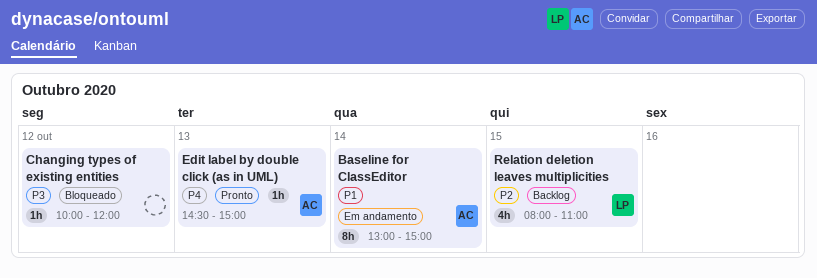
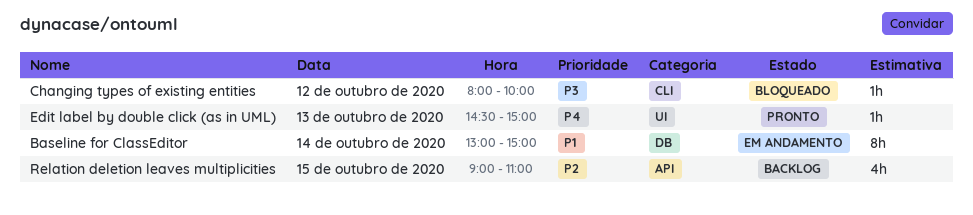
Changing types of existing entities, begins: 10:00 -> 08:00
Changing types of existing entities, ends: 12:00 -> 10:00
Relation deletion leaves multiplicities, begins: 08:00 -> 09:00

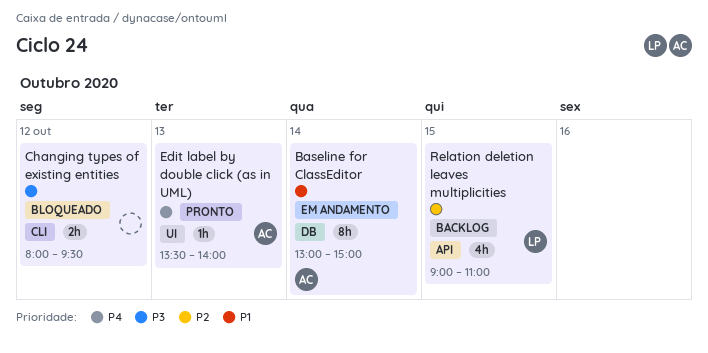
Changing types of existing entities, estimate: 1h -> 2h
Changing types of existing entities, ends: 10:00 -> 09:30
Edit label by double click (as in UML), begins: 14:30 -> 13:30
Edit label by double click (as in UML), ends: 15:00 -> 14:00

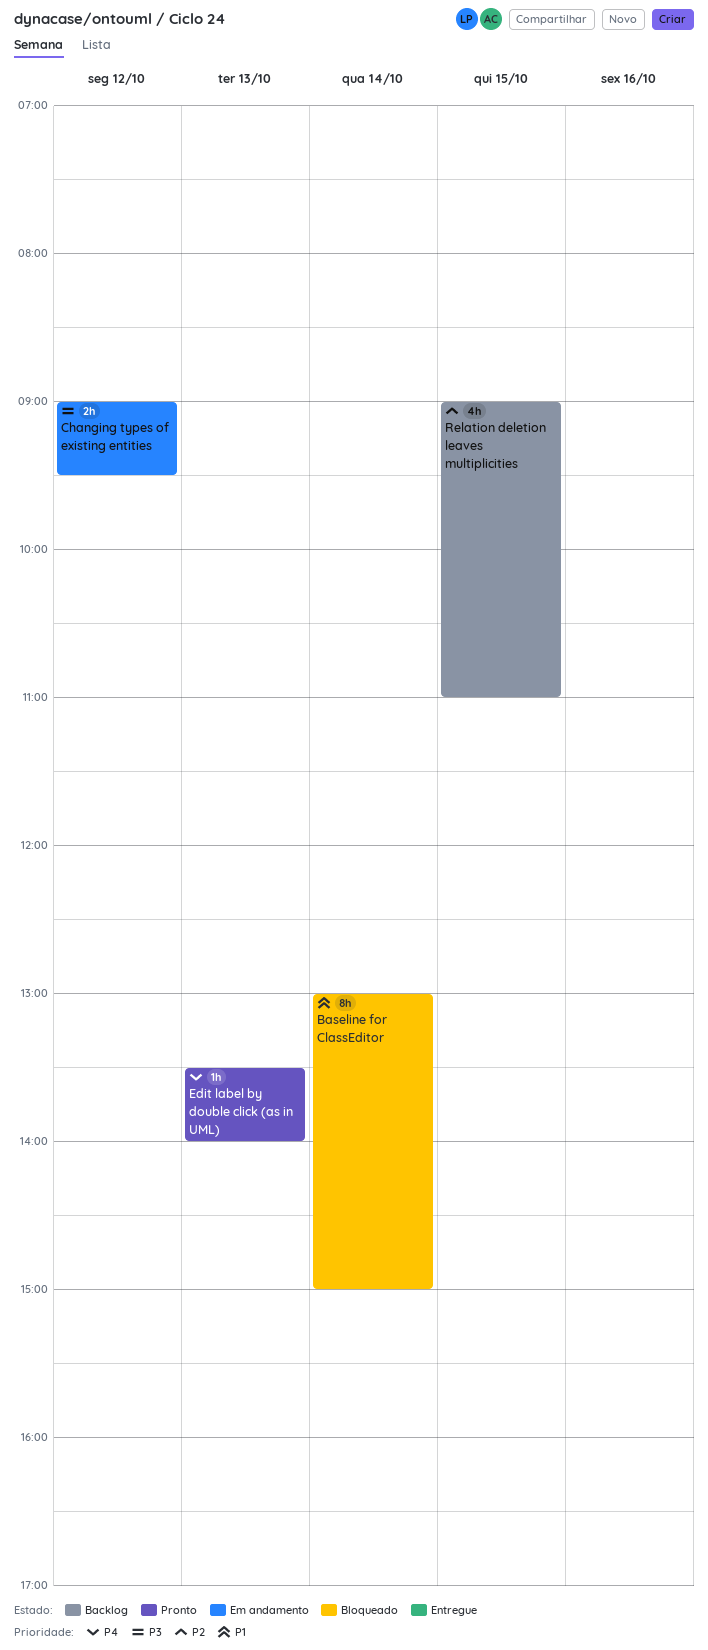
Baseline for ClassEditor, status: Em andamento -> Bloqueado
Changing types of existing entities, status: Bloqueado -> Em andamento
Changing types of existing entities, begins: 08:00 -> 09:00

